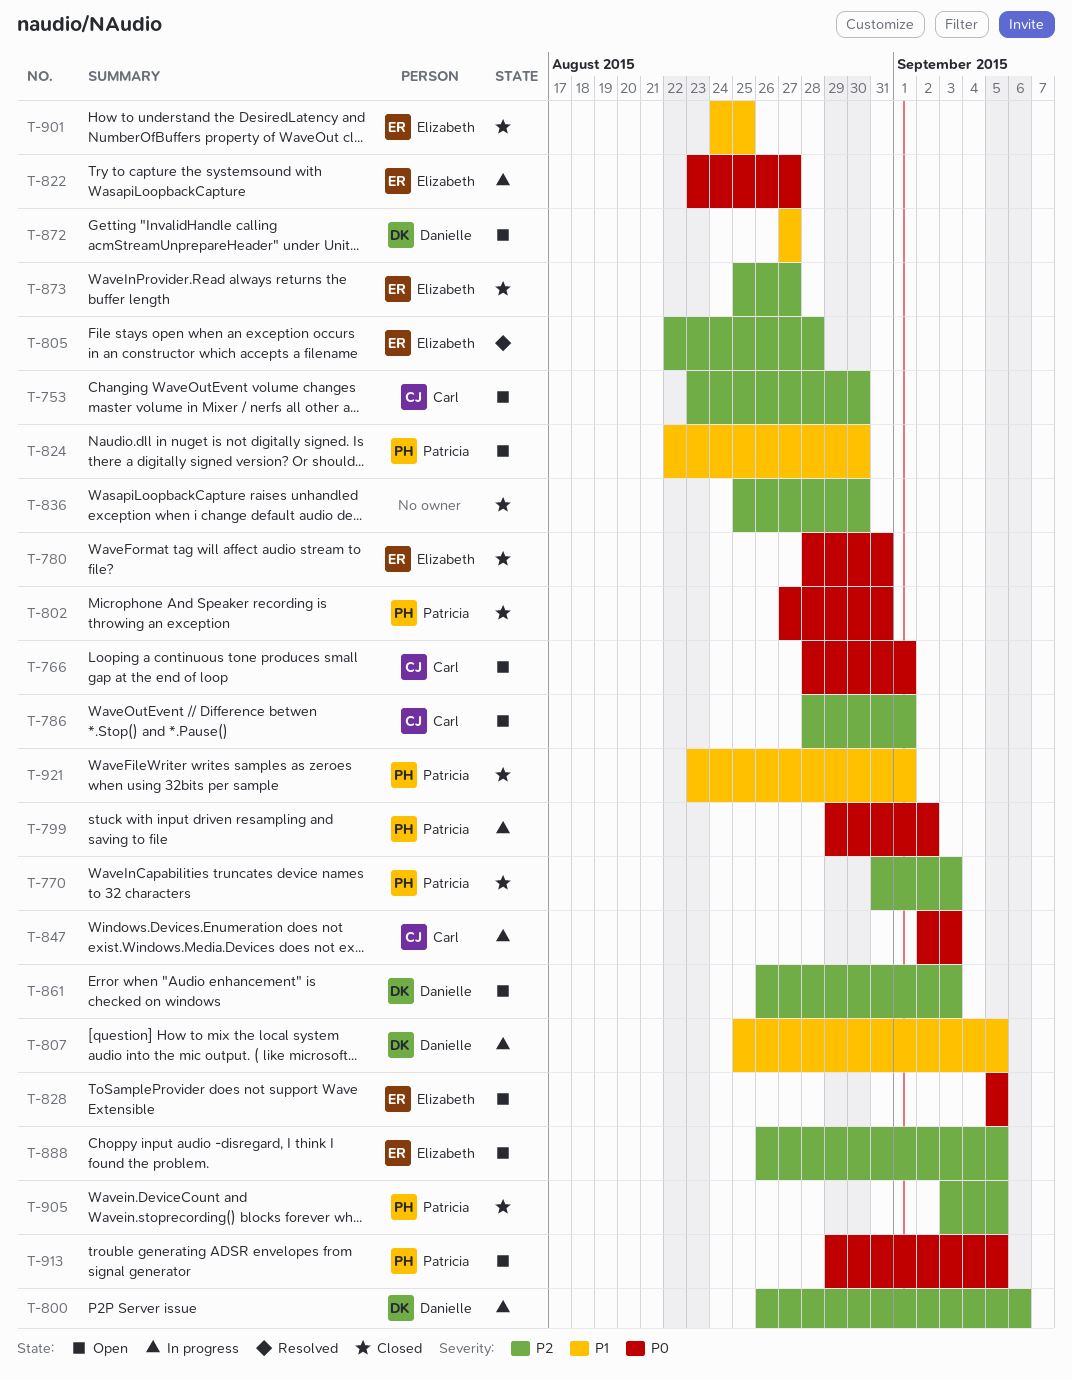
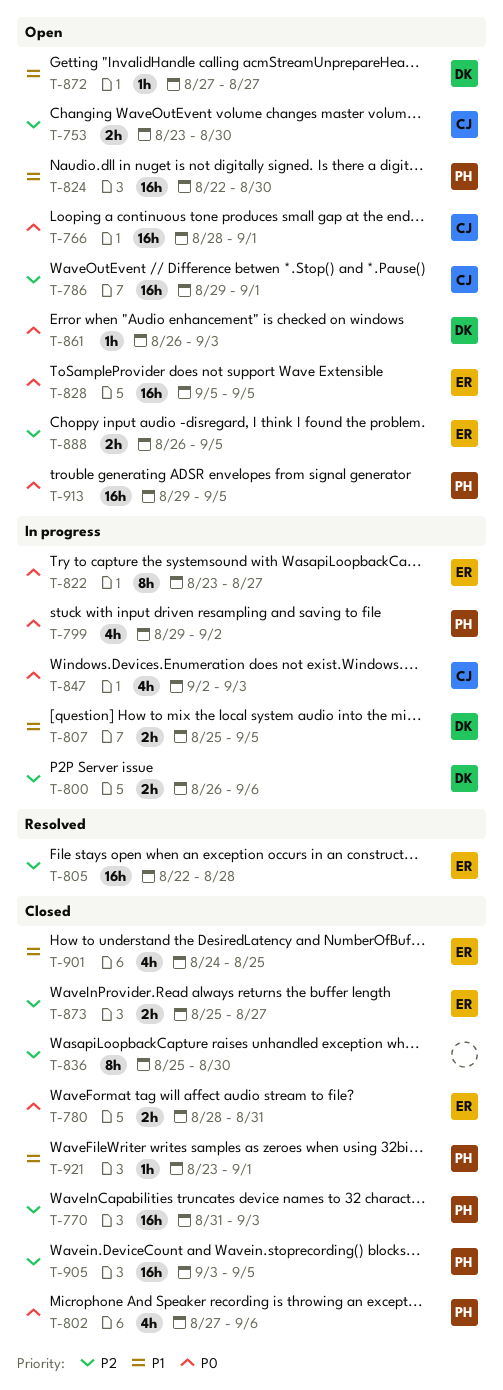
T-786, start: Aug 28 -> Aug 29
T-802, due: Aug 31 -> Sep 6
T-861, priority: P2 -> P0

